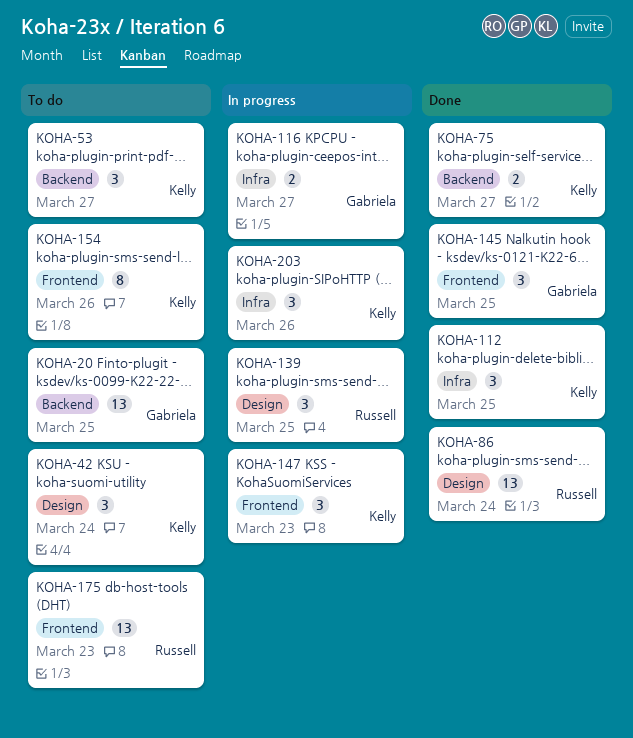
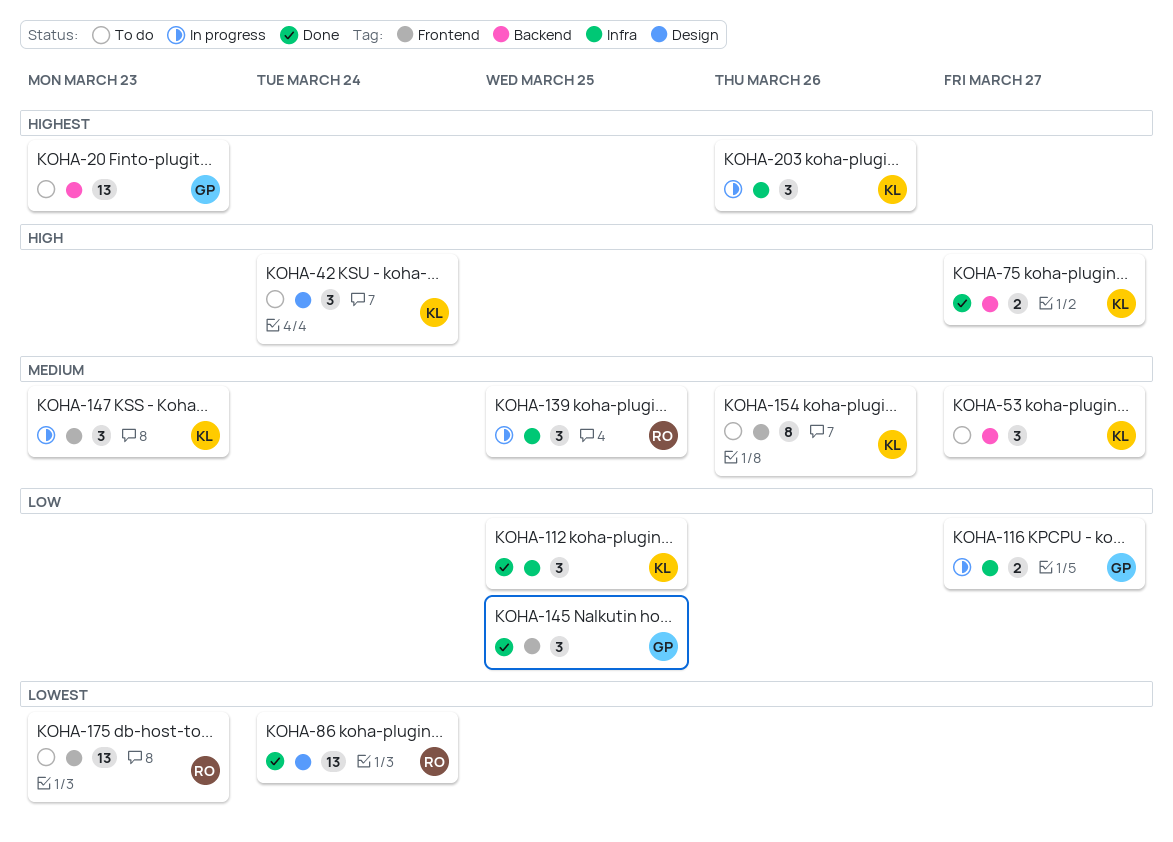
KOHA-20, due: Mar 25 -> Mar 23
KOHA-139, label: Design -> Infra

